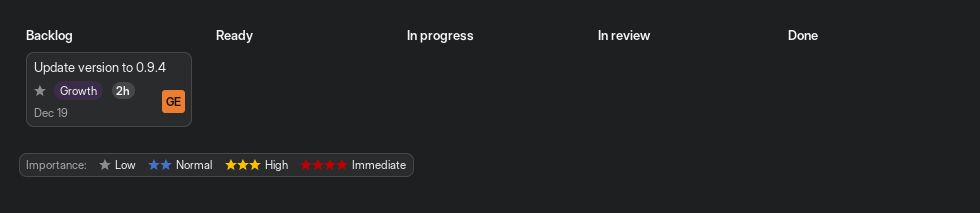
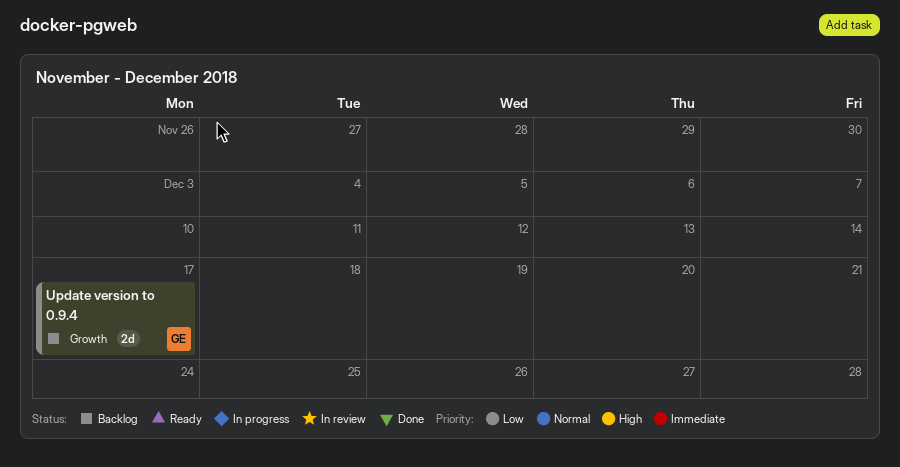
Update version to 0.9.4, estimate: 2h -> 2d
Update version to 0.9.4, due: Dec 19 -> Dec 17

